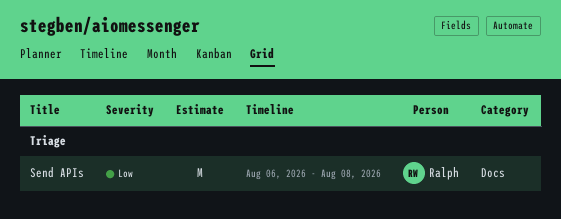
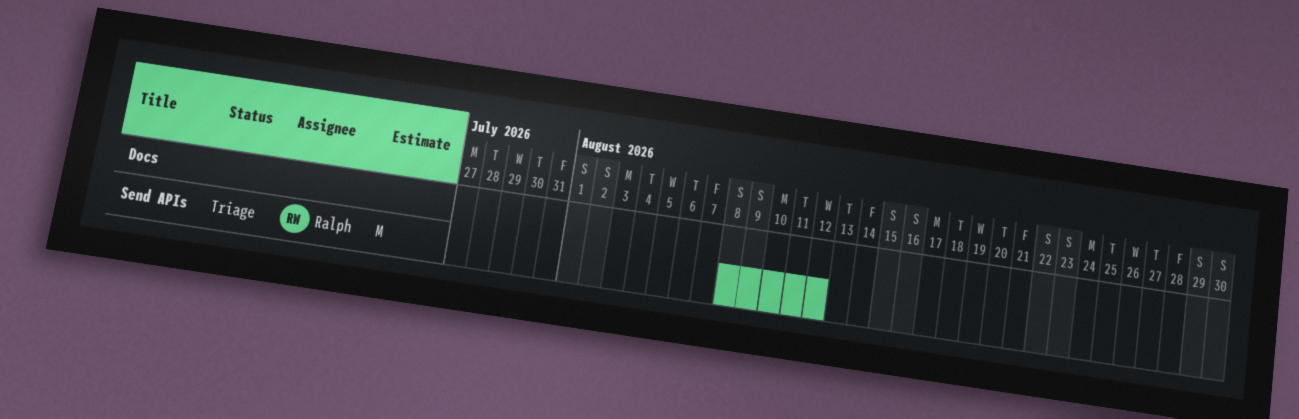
Send APIs, start: Aug 6 -> Aug 8
Send APIs, due: Aug 8 -> Aug 12

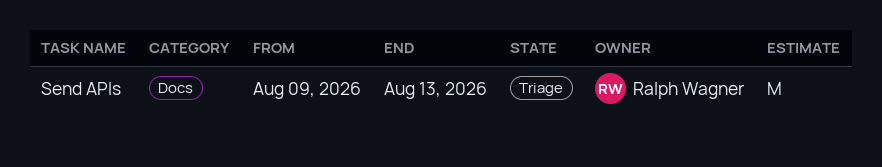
Send APIs, start: Aug 8 -> Aug 9
Send APIs, due: Aug 12 -> Aug 13

